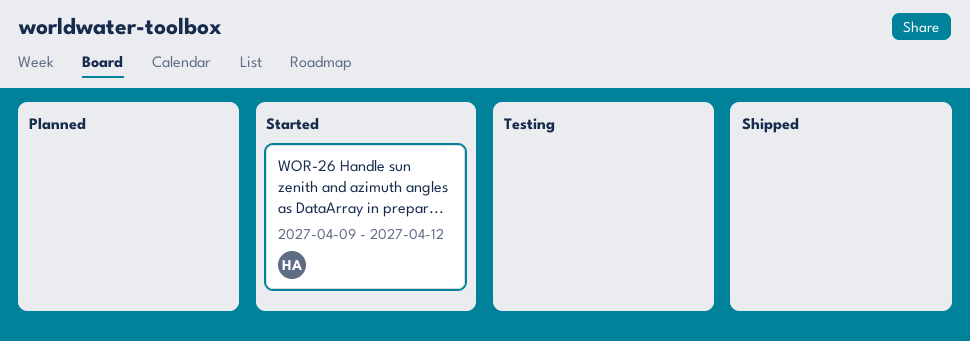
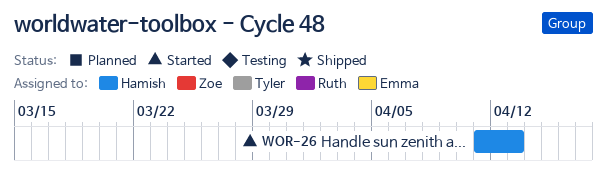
WOR-26, start: Apr 9 -> Apr 11
WOR-26, due: Apr 12 -> Apr 13

